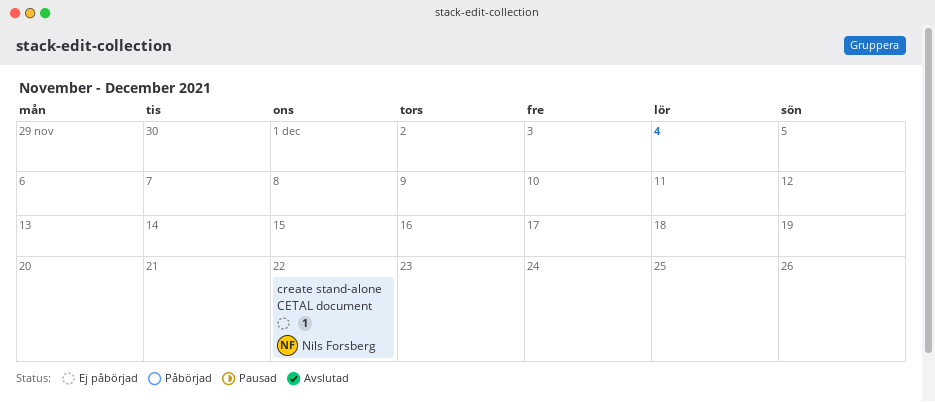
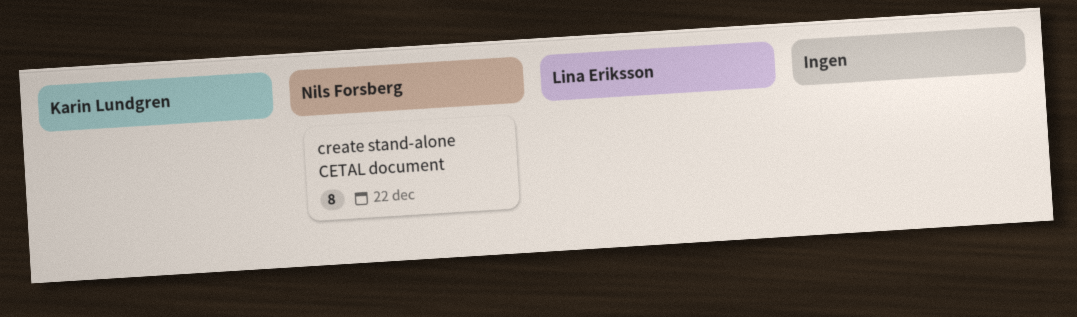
create stand-alone CETAL document, estimate: 1 -> 8

